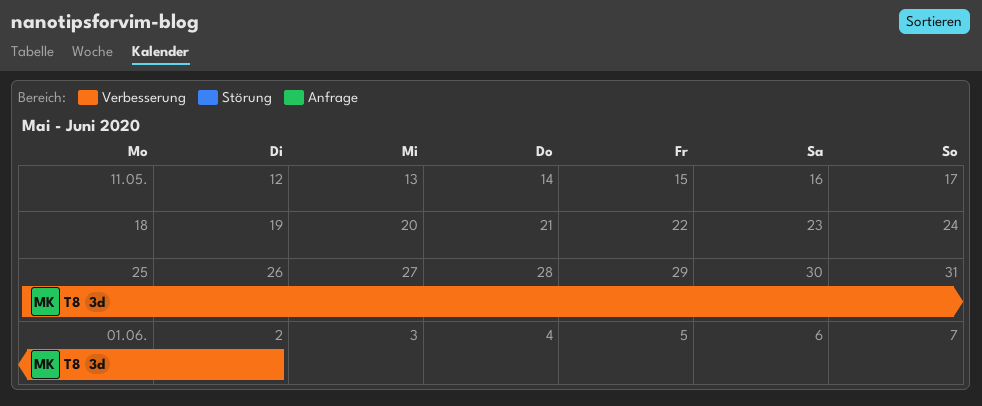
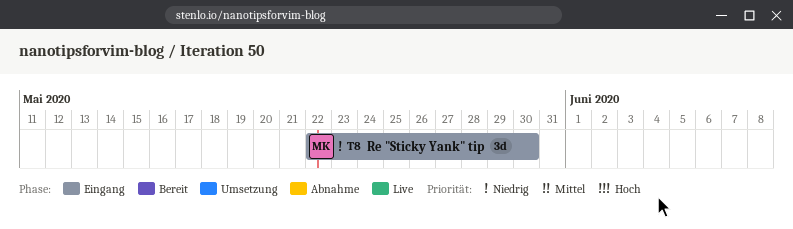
T8, start: May 25 -> May 22
T8, due: Jun 2 -> May 30

